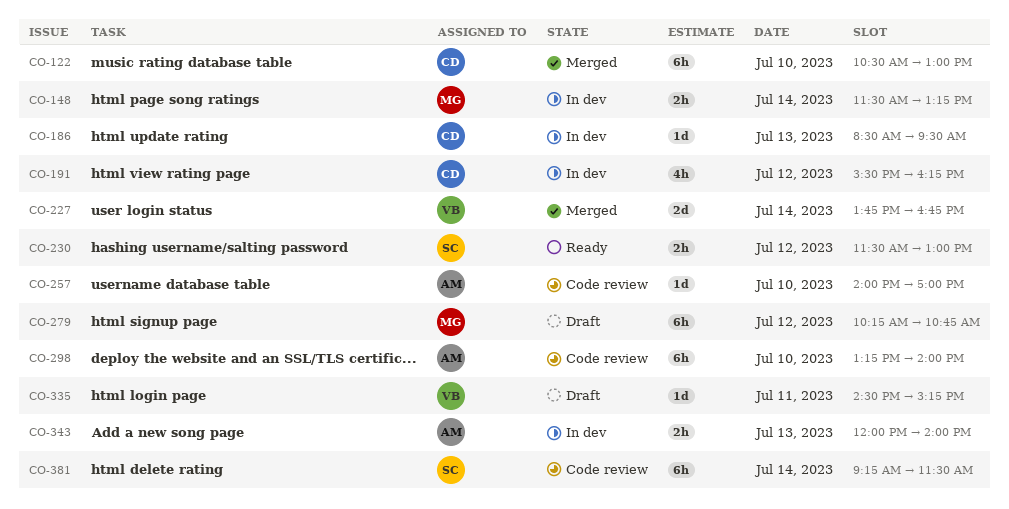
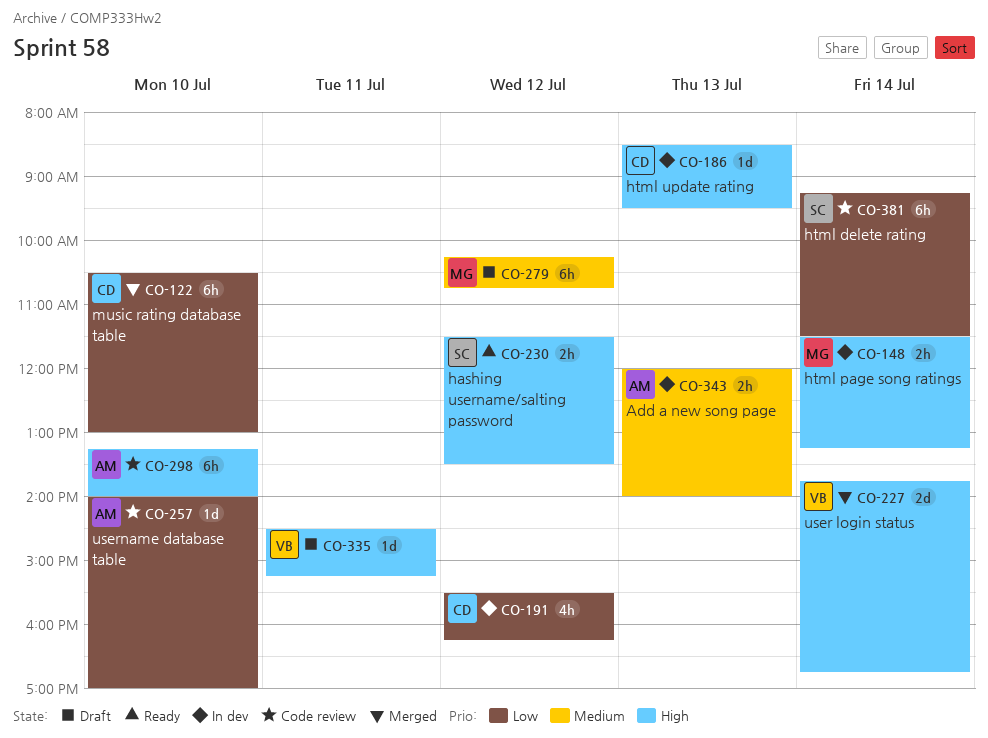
CO-230, ends: 13:00 -> 13:30

